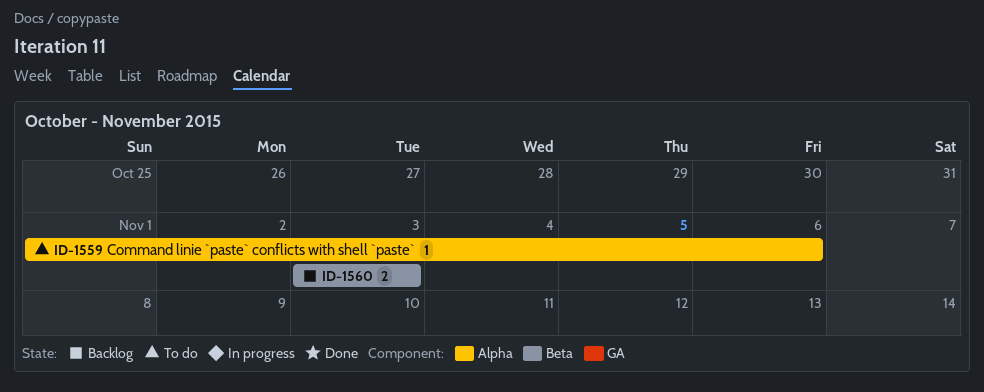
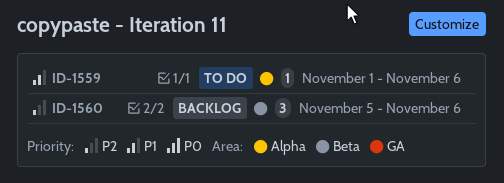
ID-1560, estimate: 2 -> 3
ID-1560, start: Nov 3 -> Nov 5
ID-1560, due: Nov 3 -> Nov 6

